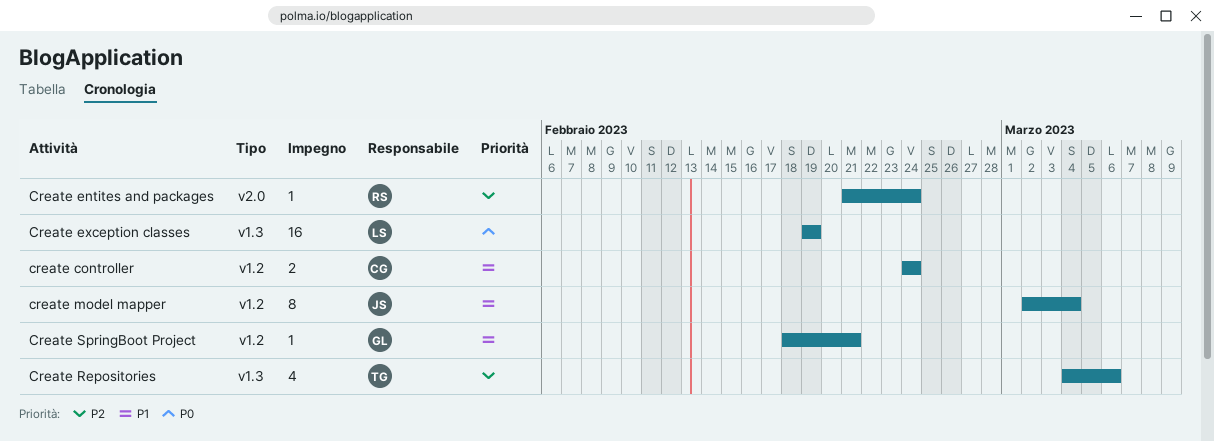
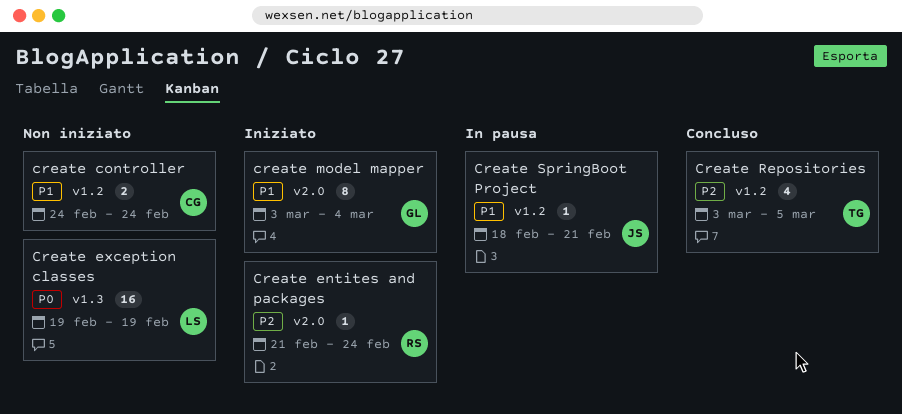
create model mapper, owner: JS -> GL
create model mapper, label: v1.2 -> v2.0
create model mapper, start: Mar 2 -> Mar 3
Create Repositories, label: v1.3 -> v1.2
Create Repositories, start: Mar 4 -> Mar 3
Create Repositories, due: Mar 6 -> Mar 5
Create SpringBoot Project, owner: GL -> JS

